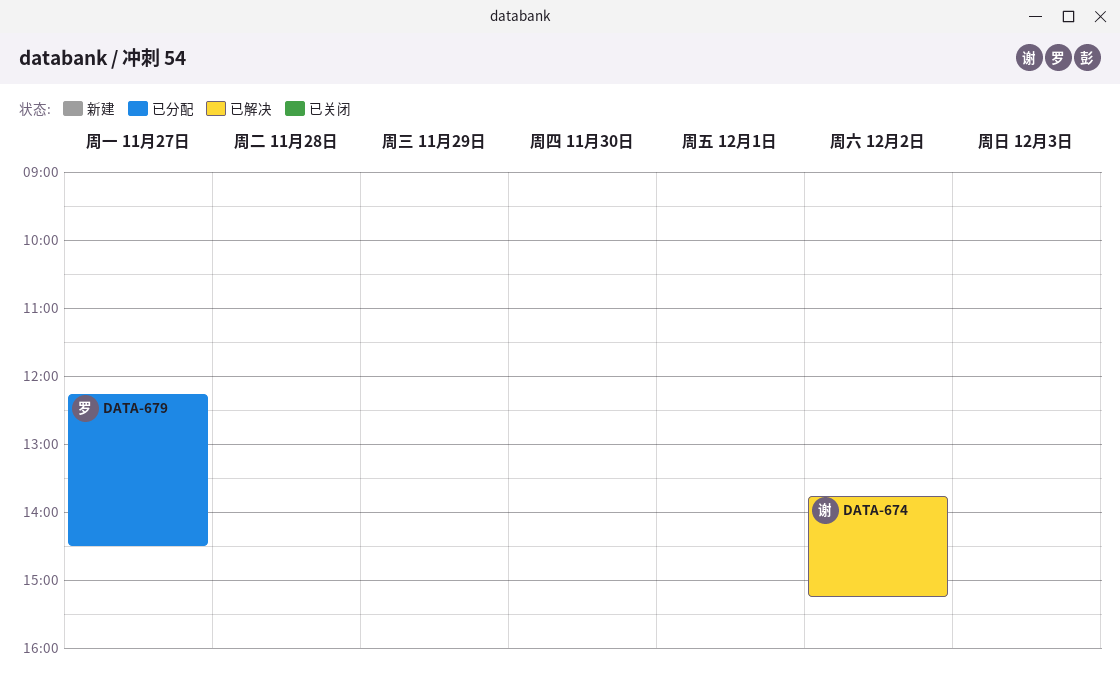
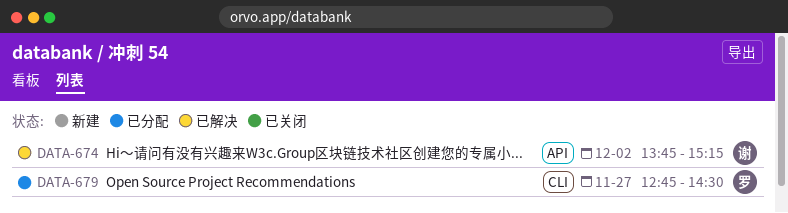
DATA-679, begins: 12:15 -> 12:45

